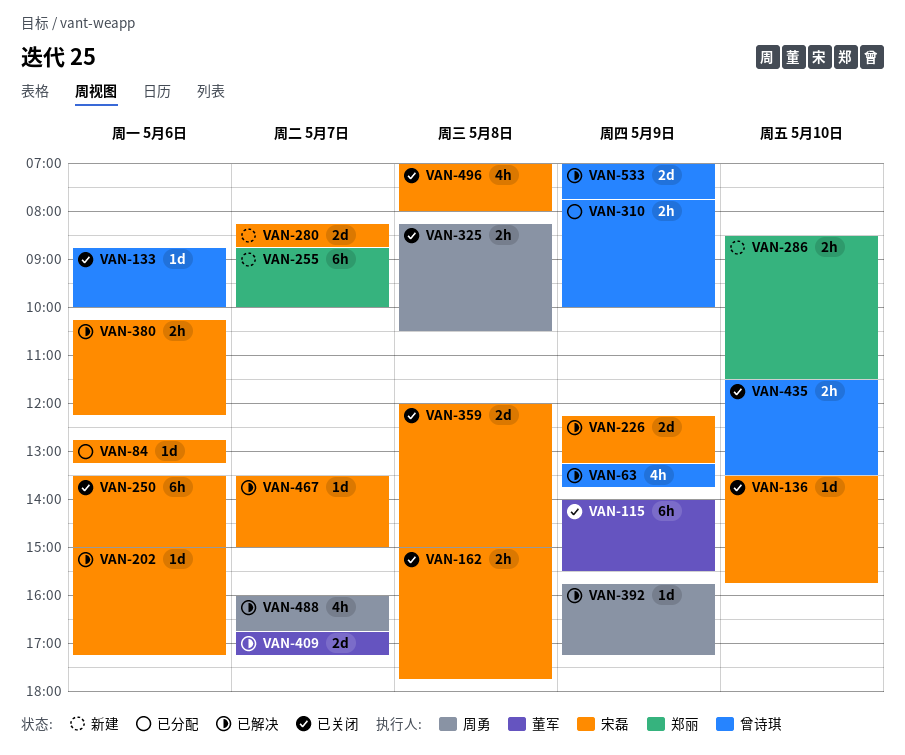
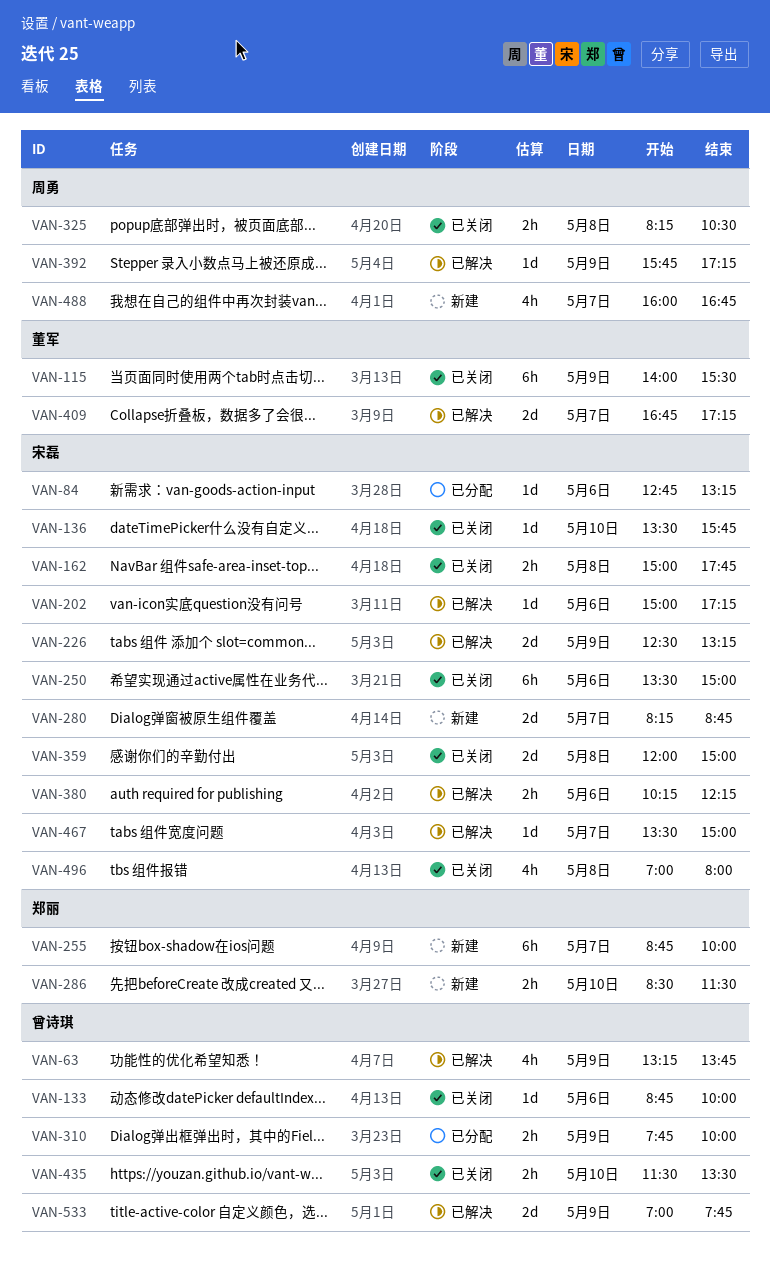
VAN-226, begins: 12:15 -> 12:30
VAN-488, status: 已解决 -> 新建

